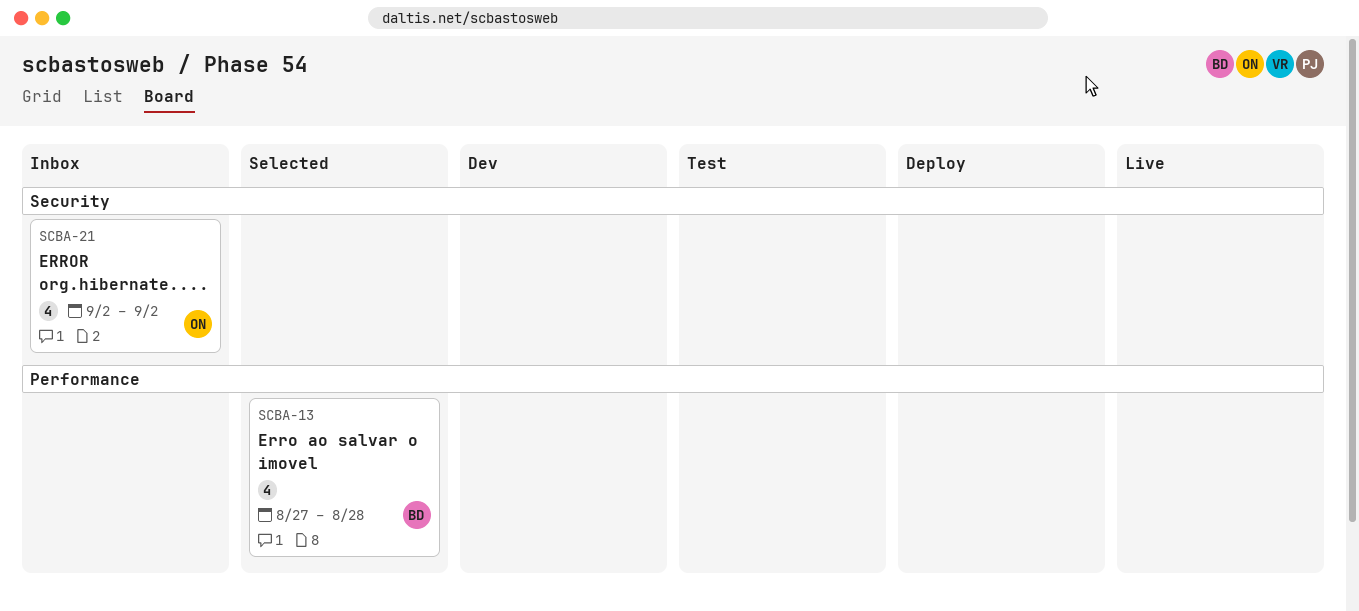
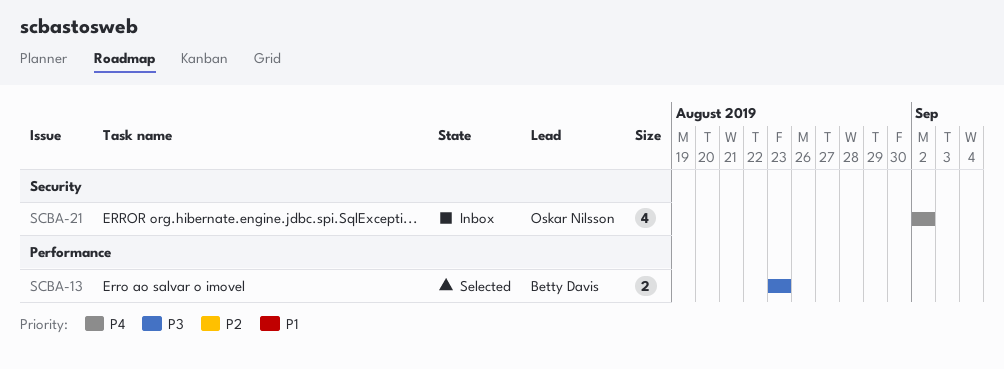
SCBA-13, estimate: 4 -> 2
SCBA-13, start: Aug 27 -> Aug 23
SCBA-13, due: Aug 28 -> Aug 23

